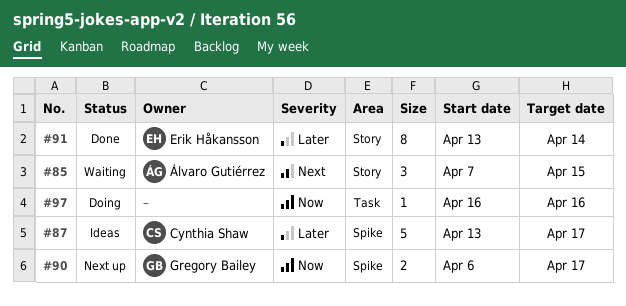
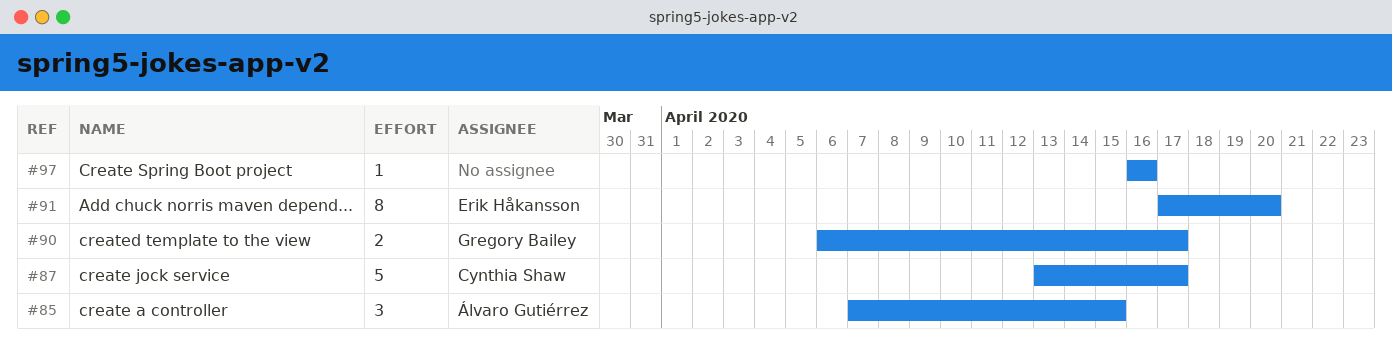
#91, start: Apr 13 -> Apr 17
#91, due: Apr 14 -> Apr 20

